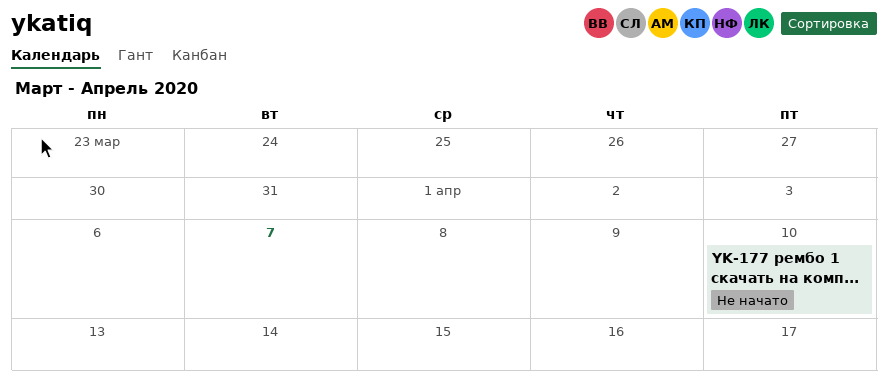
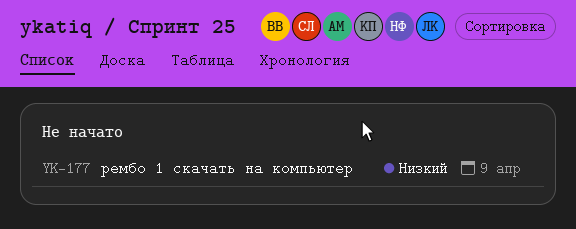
YK-177, due: Apr 10 -> Apr 9

